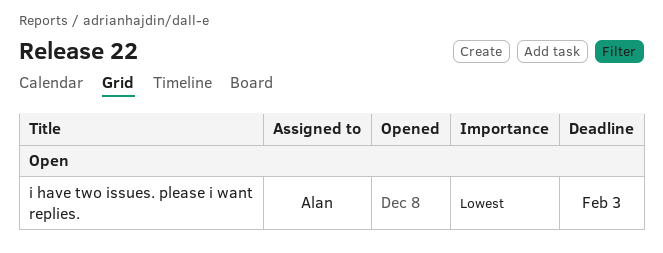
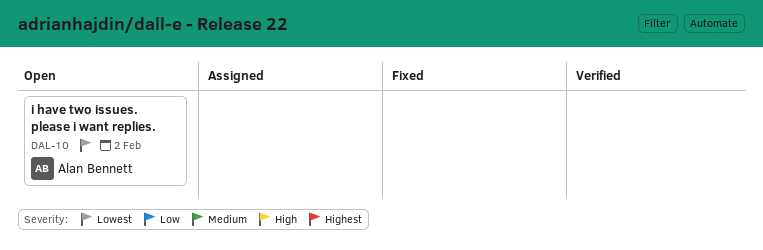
i have two issues. please i want replies., due: Feb 3 -> Feb 2

